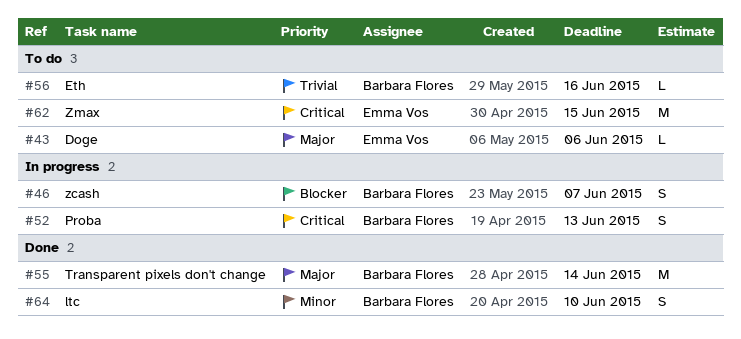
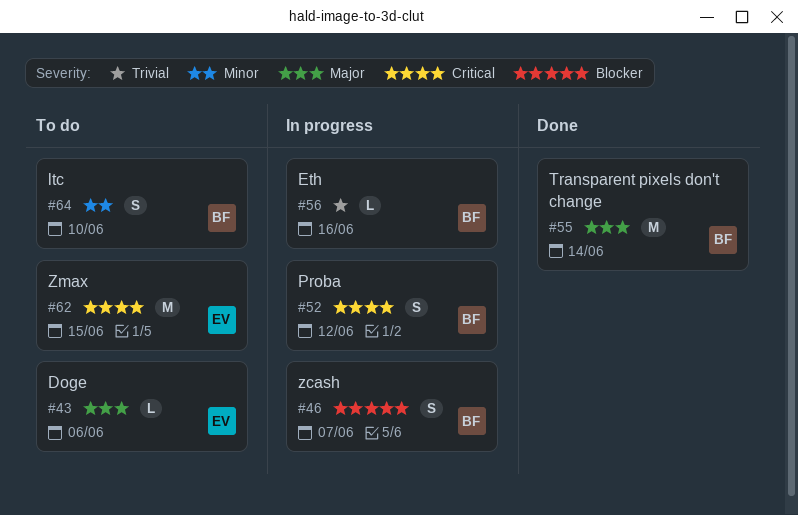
#52, due: Jun 13 -> Jun 12
#56, status: To do -> In progress
#64, status: Done -> To do

